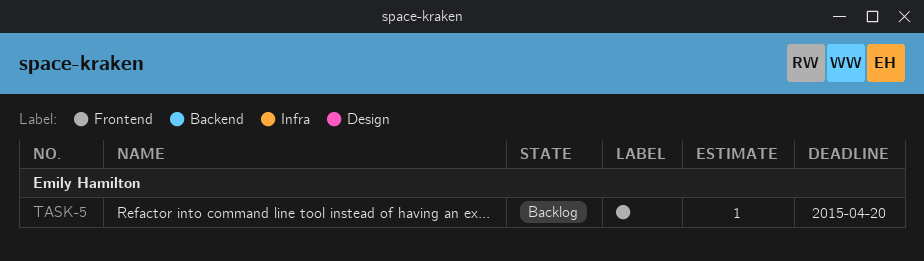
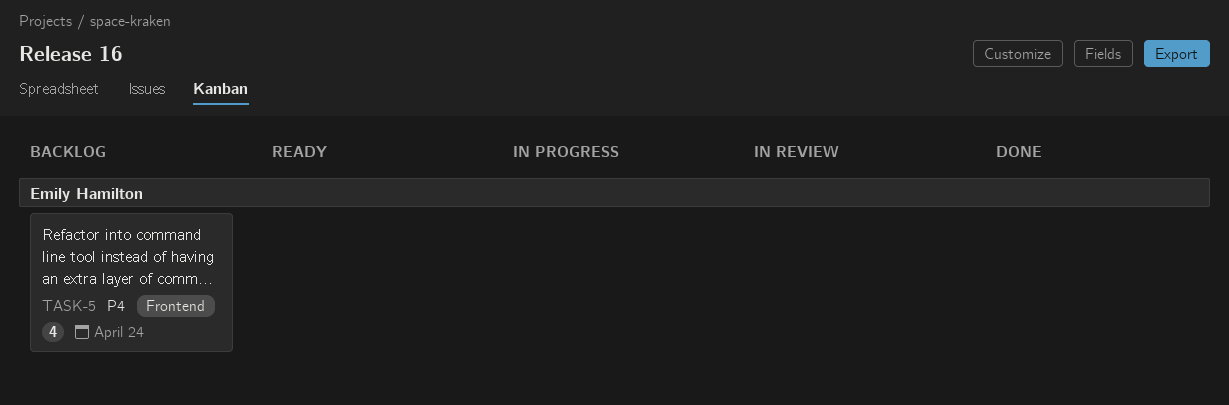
TASK-5, estimate: 1 -> 4
TASK-5, due: Apr 20 -> Apr 24

